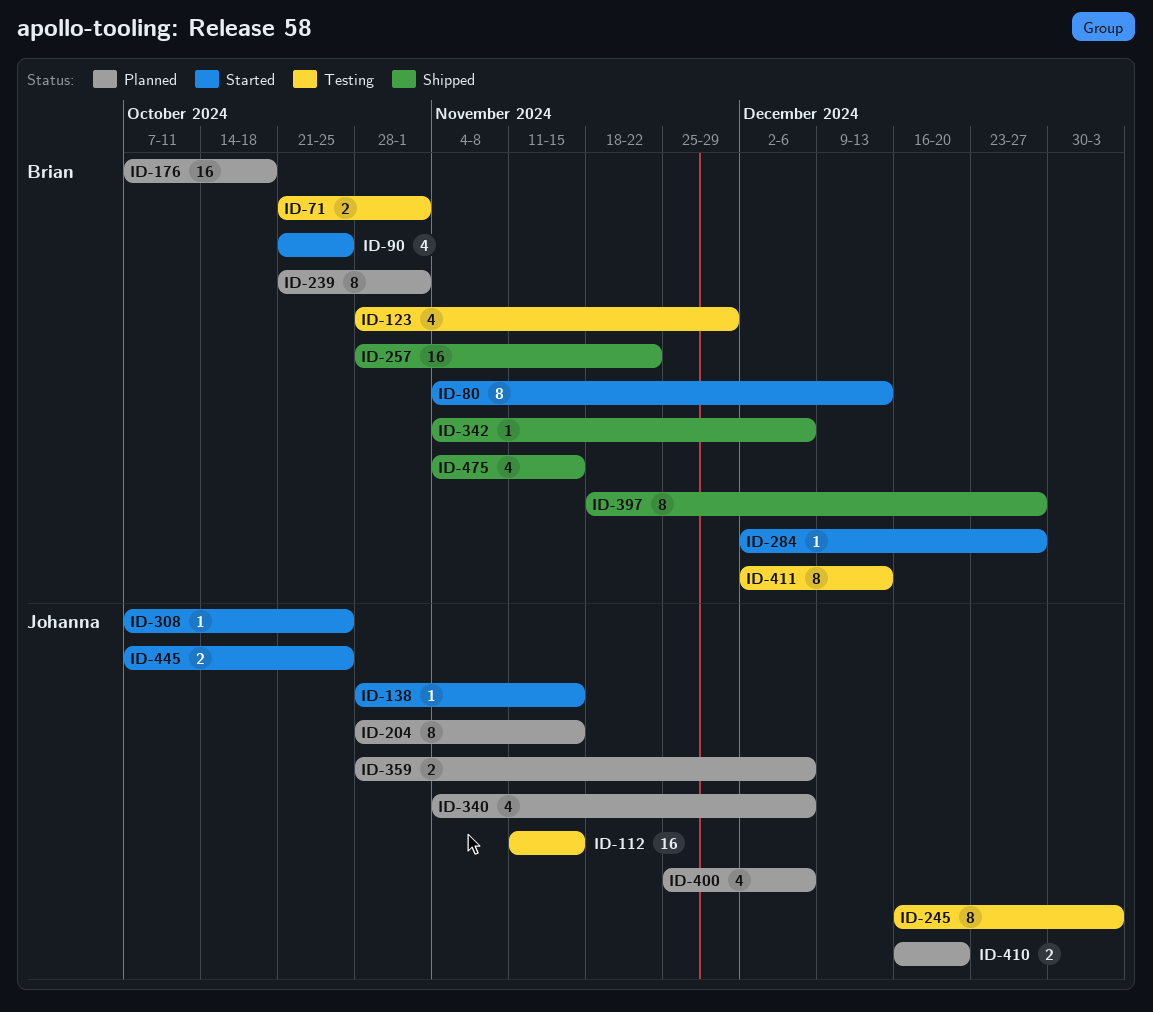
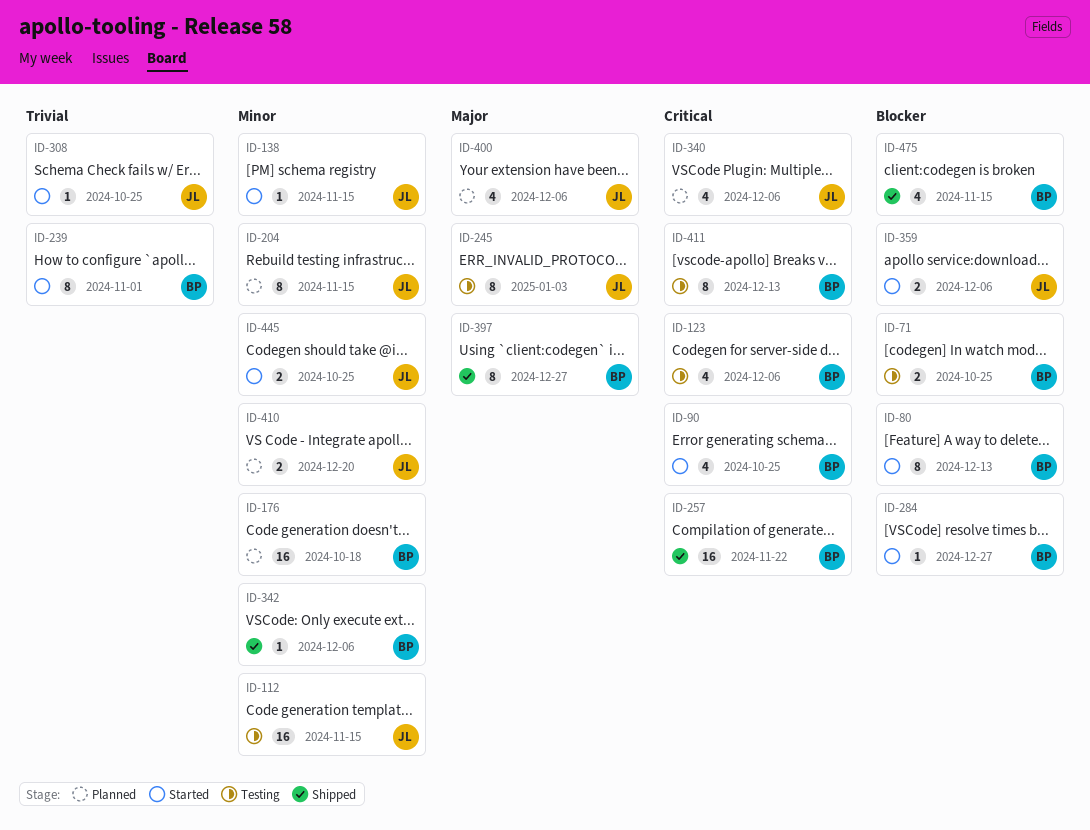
ID-71, due: Nov 1 -> Oct 25
ID-123, due: Nov 29 -> Dec 6
ID-239, status: Planned -> Started
ID-359, status: Planned -> Started

